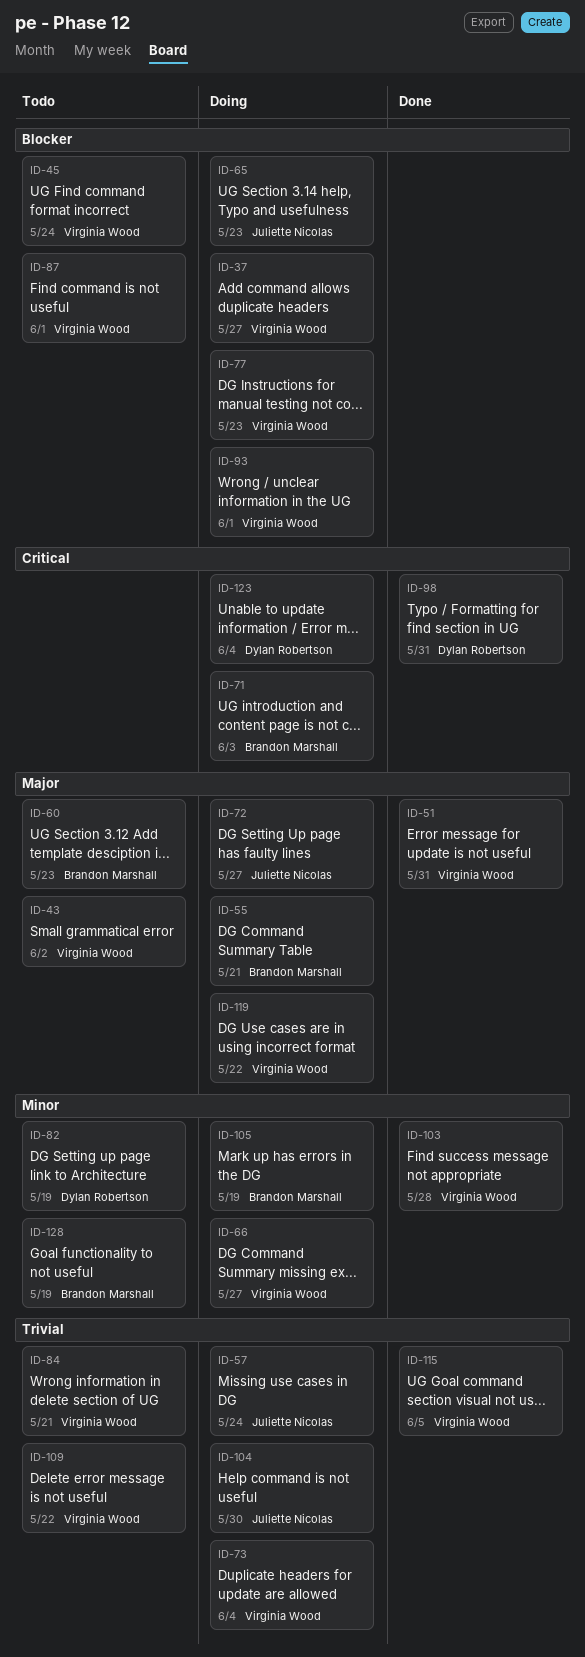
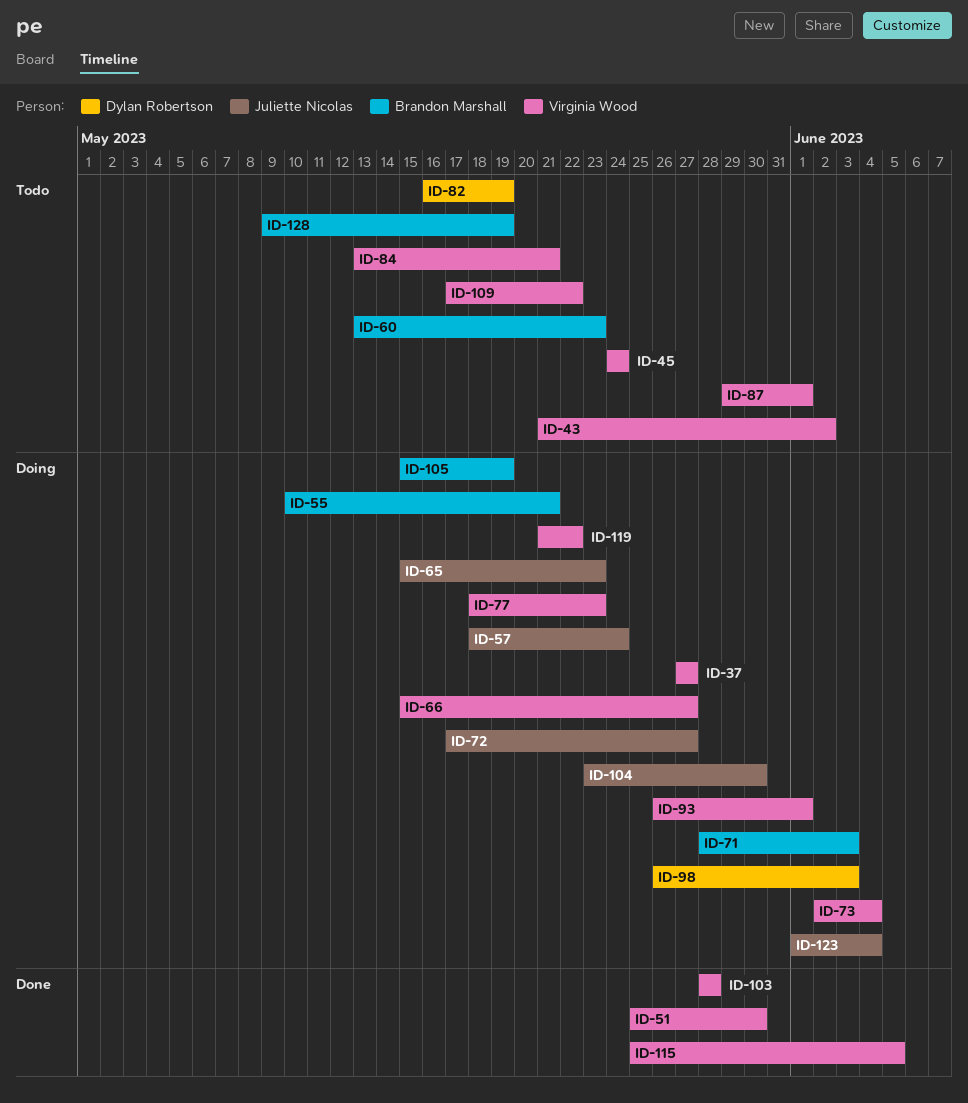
ID-51, due: May 31 -> May 30
ID-98, status: Done -> Doing
ID-98, due: May 31 -> Jun 3
ID-123, owner: Dylan Robertson -> Juliette Nicolas

